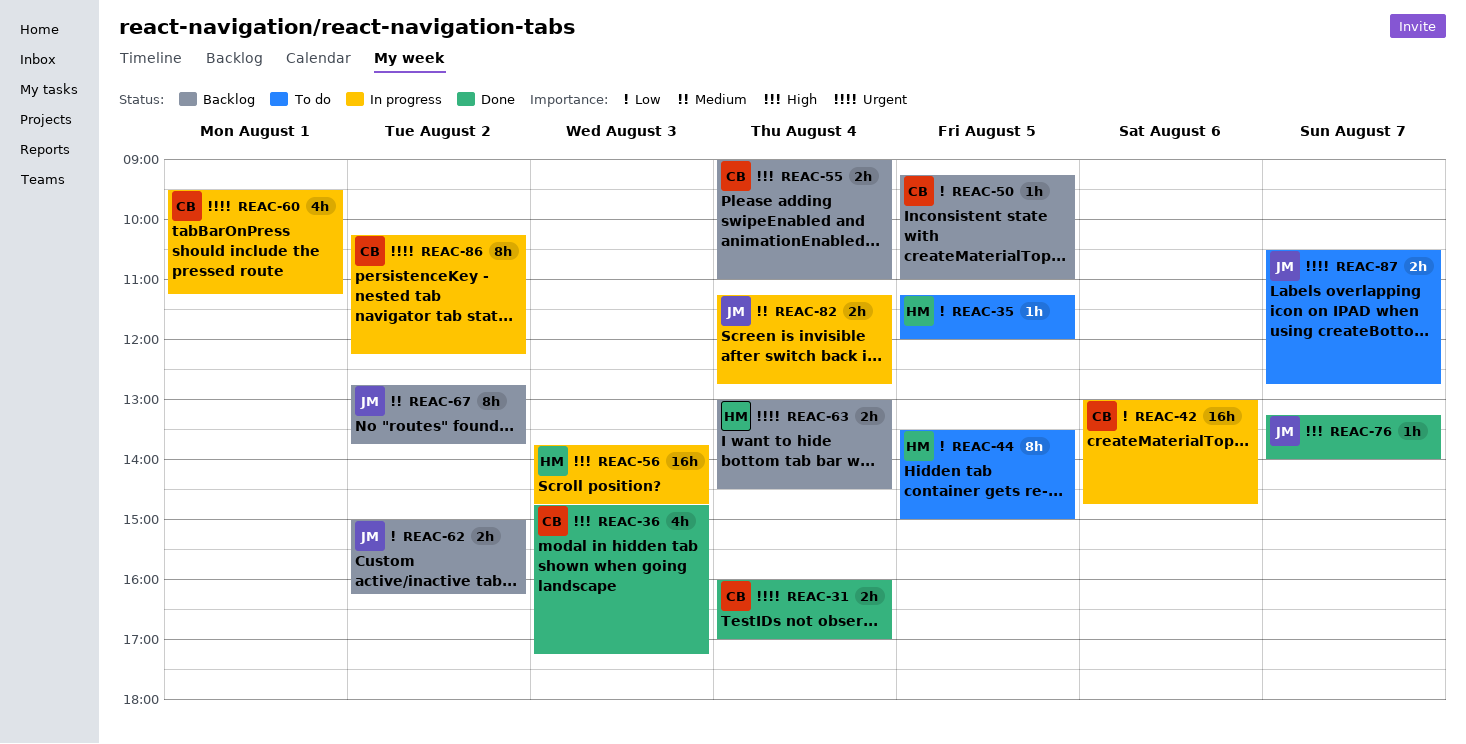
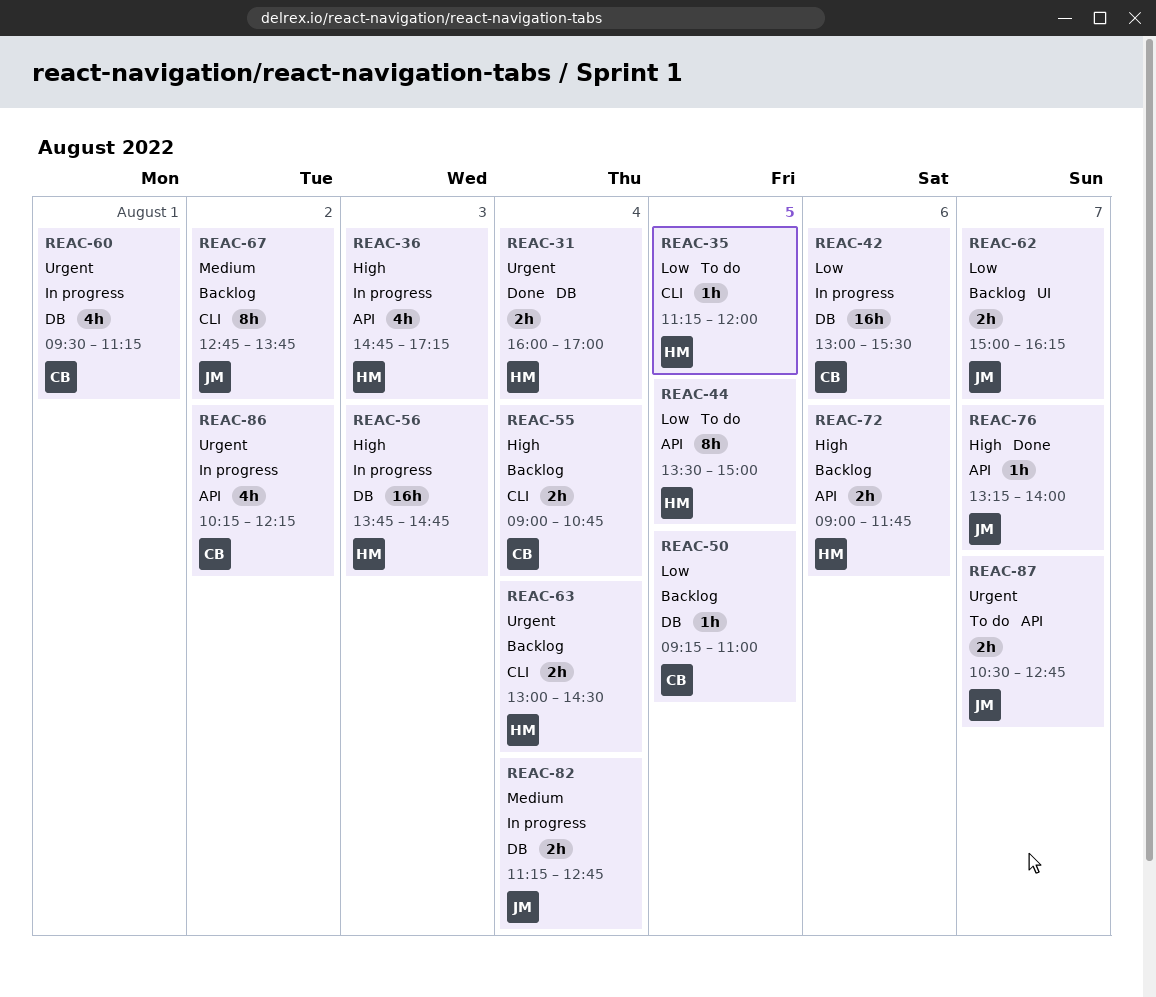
REAC-31, owner: CB -> HM
REAC-36, status: Done -> In progress
REAC-36, owner: CB -> HM
REAC-42, ends: 14:45 -> 15:30
REAC-55, ends: 11:00 -> 10:45
REAC-62, day: Aug 2 -> Aug 7
REAC-72: none -> present
REAC-86, estimate: 8h -> 4h

